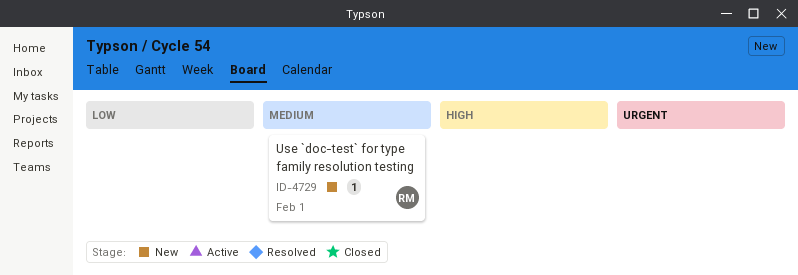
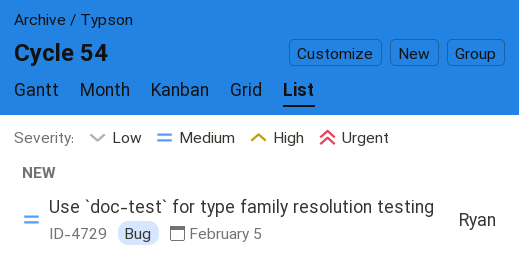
ID-4729, due: Feb 1 -> Feb 5

